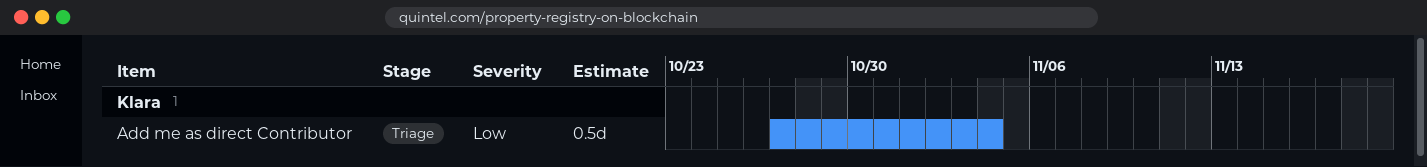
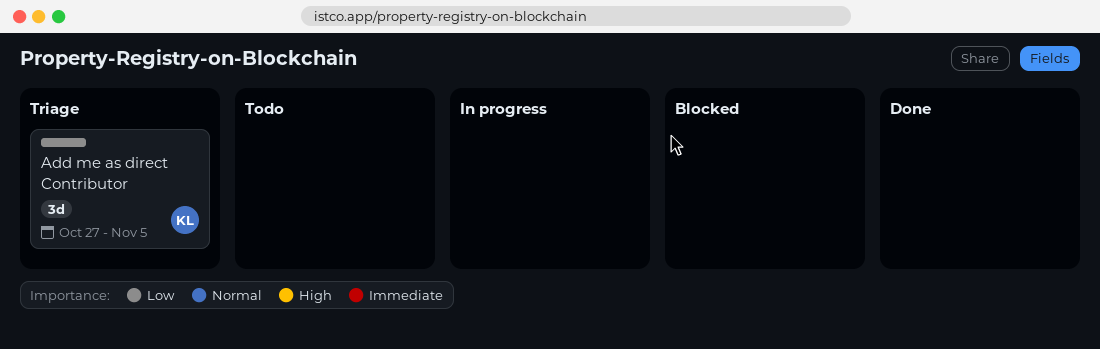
Add me as direct Contributor, estimate: 0.5d -> 3d
Add me as direct Contributor, due: Nov 4 -> Nov 5

